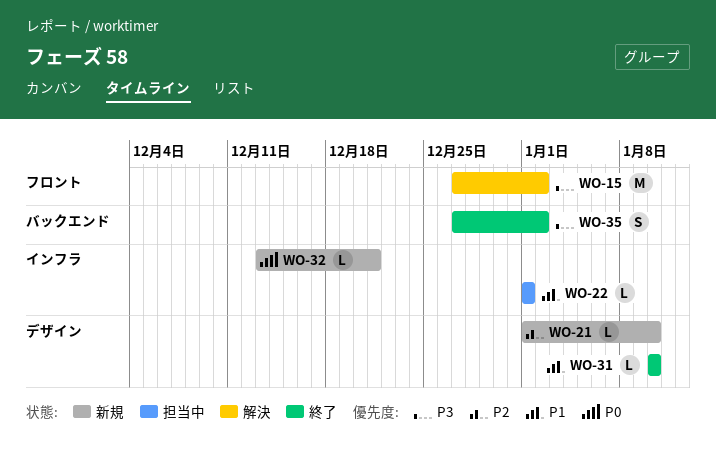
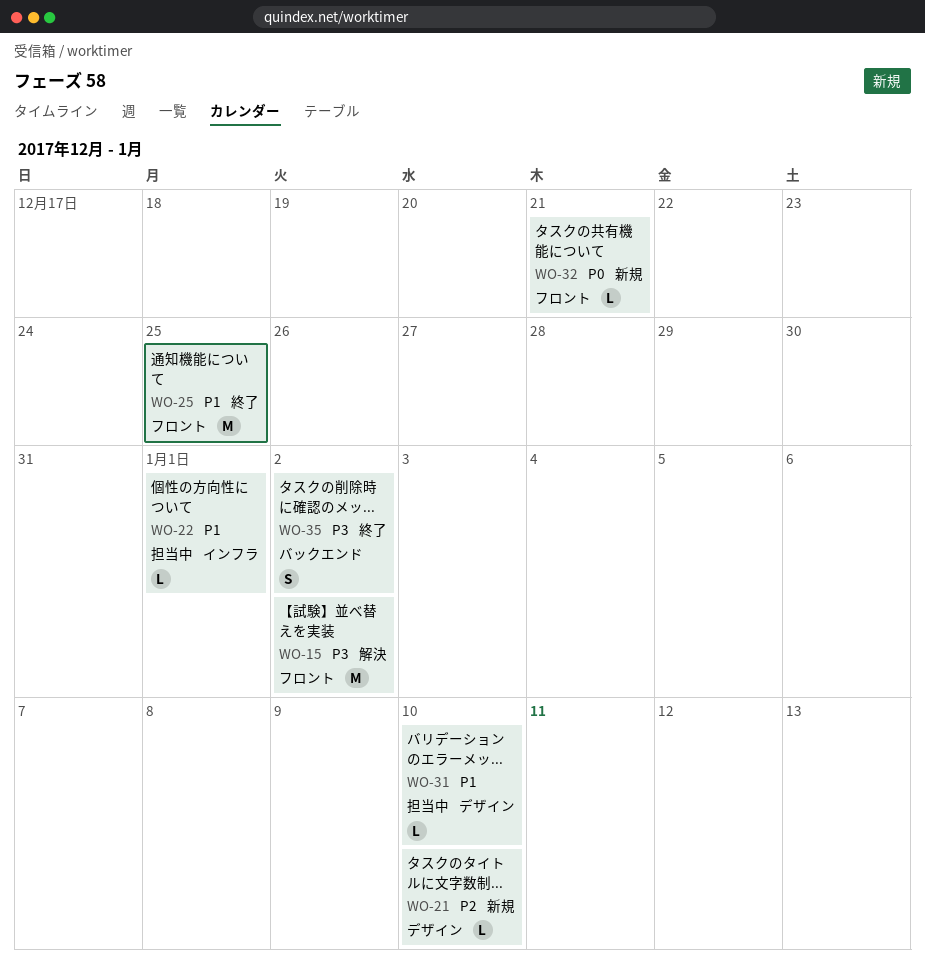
WO-25: none -> present
WO-31, status: 終了 -> 担当中
WO-32, label: インフラ -> フロント

